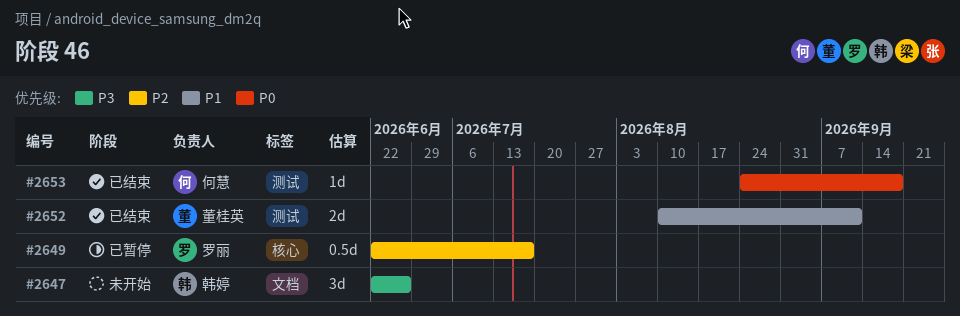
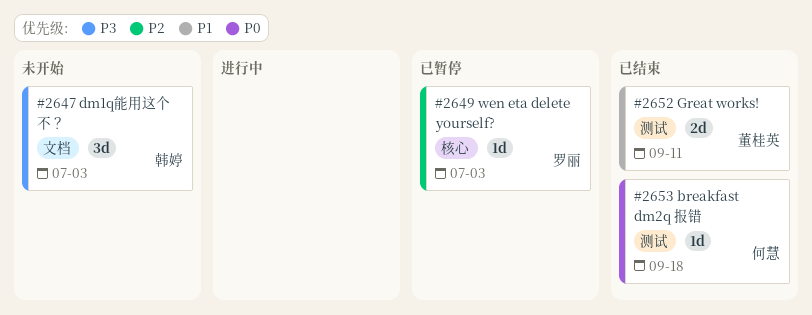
#2647, due: Jun 26 -> Jul 3
#2649, estimate: 0.5d -> 1d
#2649, due: Jul 17 -> Jul 3

